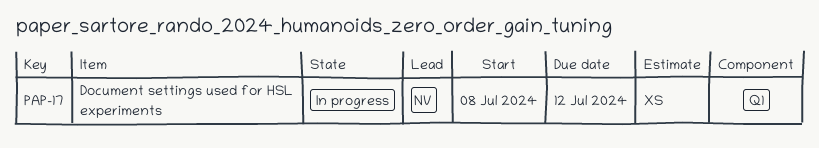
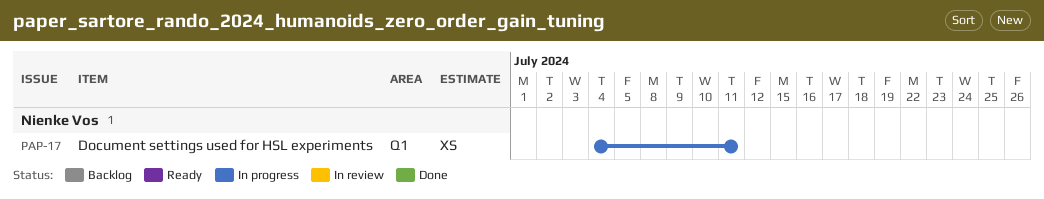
PAP-17, start: Jul 8 -> Jul 4
PAP-17, due: Jul 12 -> Jul 11

